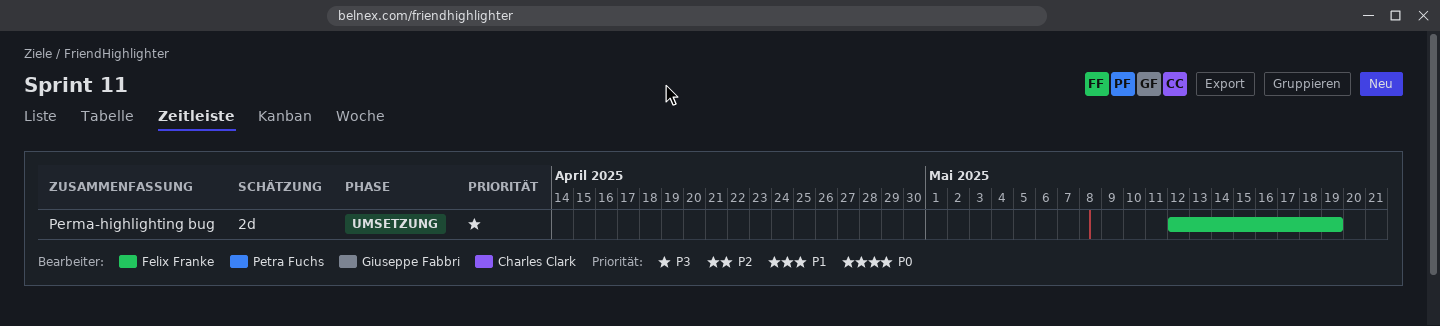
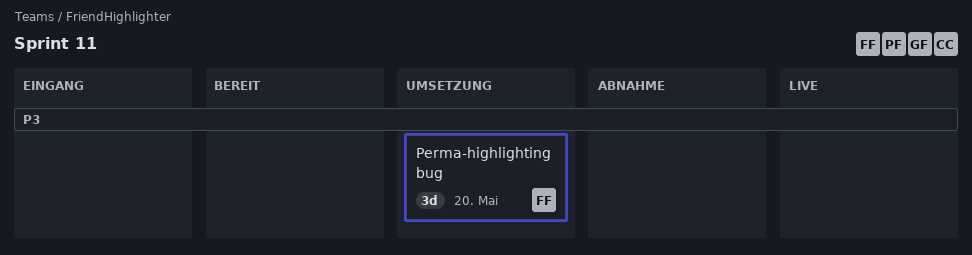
Perma-highlighting bug, estimate: 2d -> 3d
Perma-highlighting bug, due: May 19 -> May 20

